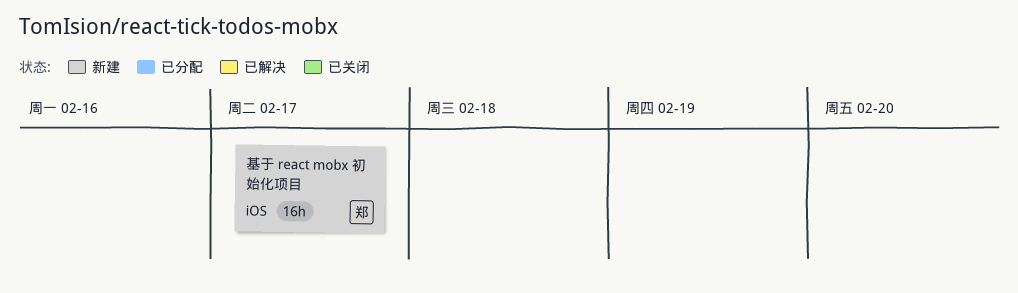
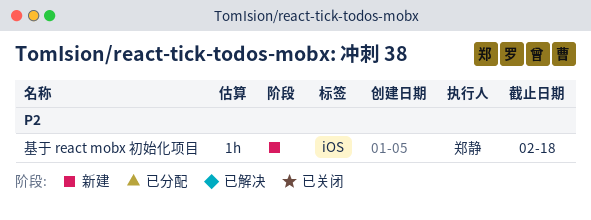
基于 react mobx 初始化项目, estimate: 16h -> 1h
基于 react mobx 初始化项目, due: Feb 17 -> Feb 18

